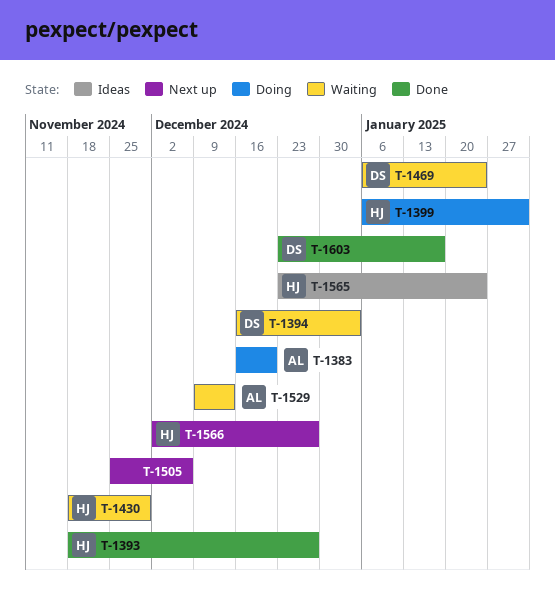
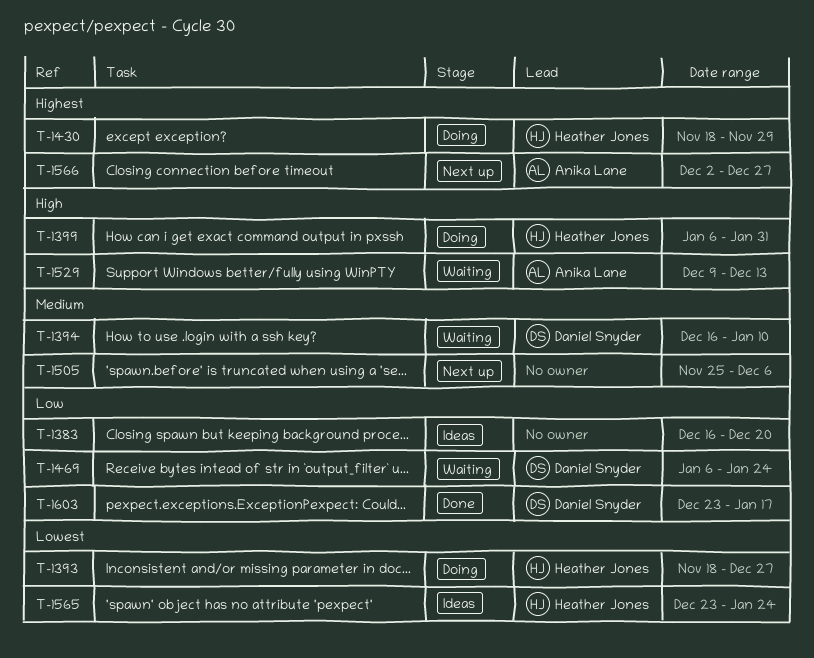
T-1383, status: Doing -> Ideas
T-1383, owner: Anika Lane -> none
T-1393, status: Done -> Doing
T-1394, due: Jan 3 -> Jan 10
T-1430, status: Waiting -> Doing
T-1566, owner: Heather Jones -> Anika Lane

